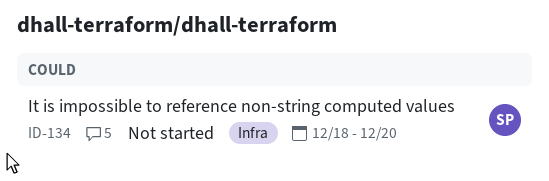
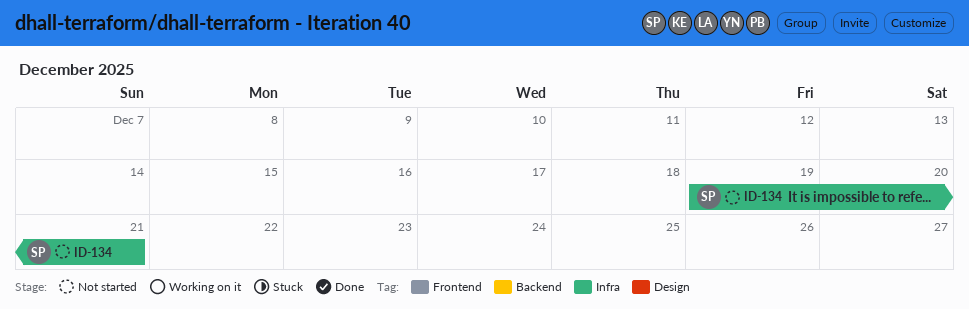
ID-134, start: Dec 18 -> Dec 19
ID-134, due: Dec 20 -> Dec 21

